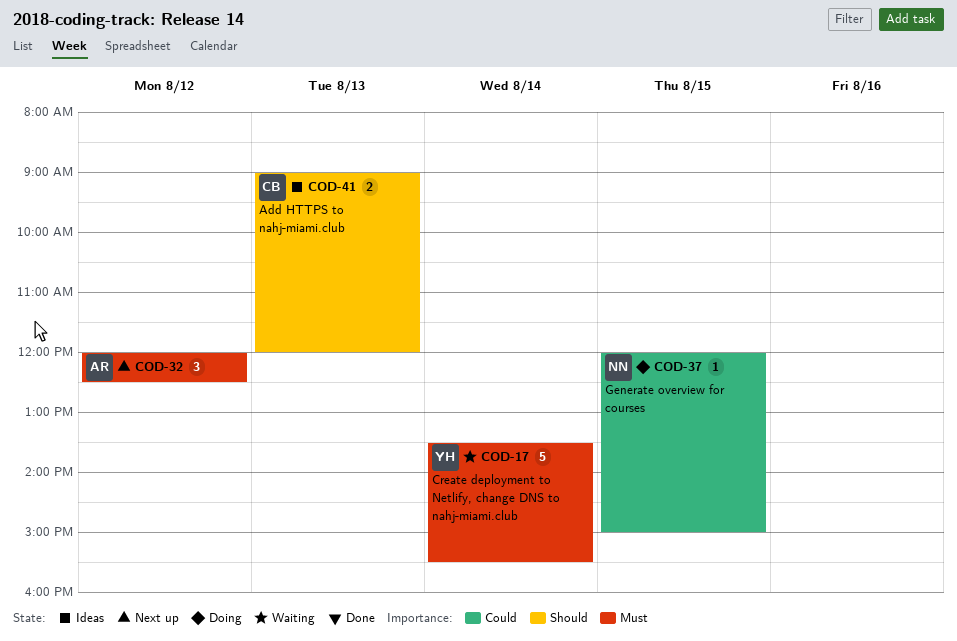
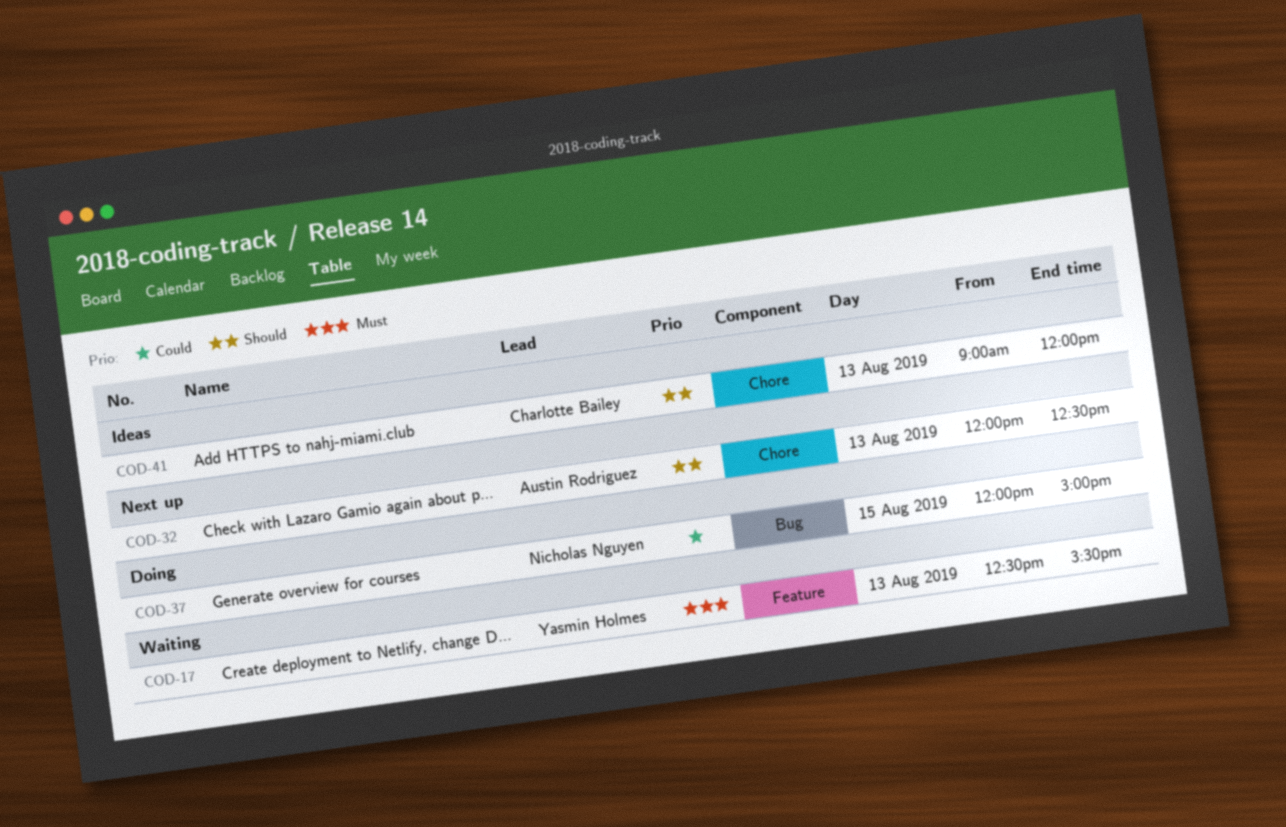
COD-17, day: Aug 14 -> Aug 13
COD-17, begins: 13:30 -> 12:30
COD-32, priority: Must -> Should
COD-32, day: Aug 12 -> Aug 13

